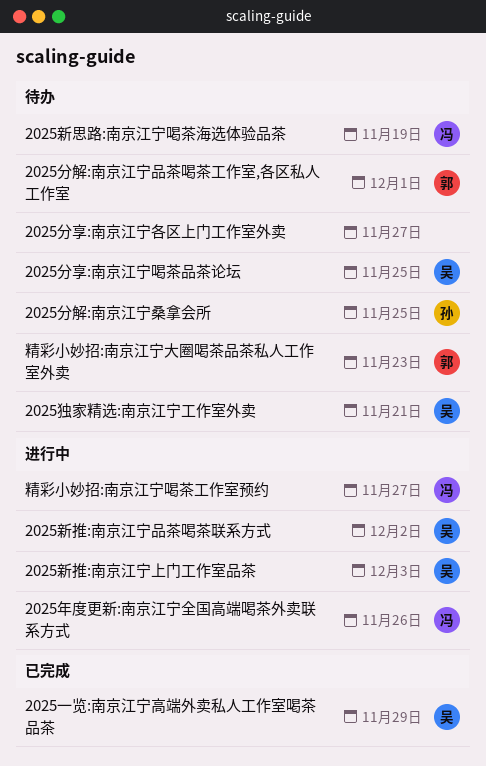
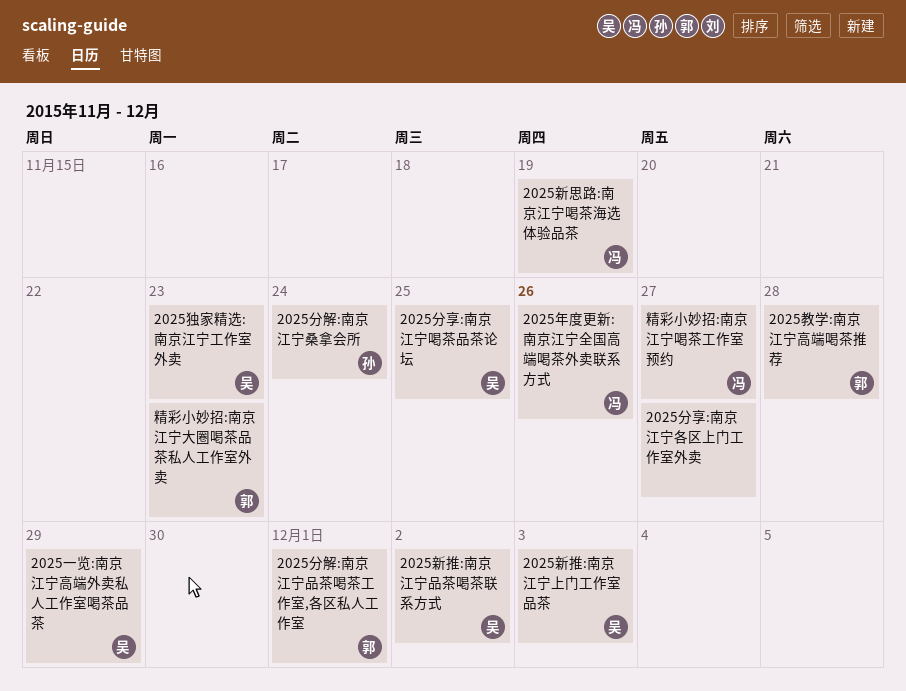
2025分解:南京江宁桑拿会所, due: Nov 25 -> Nov 24
2025教学:南京江宁高端喝茶推荐: none -> present
2025独家精选:南京江宁工作室外卖, due: Nov 21 -> Nov 23

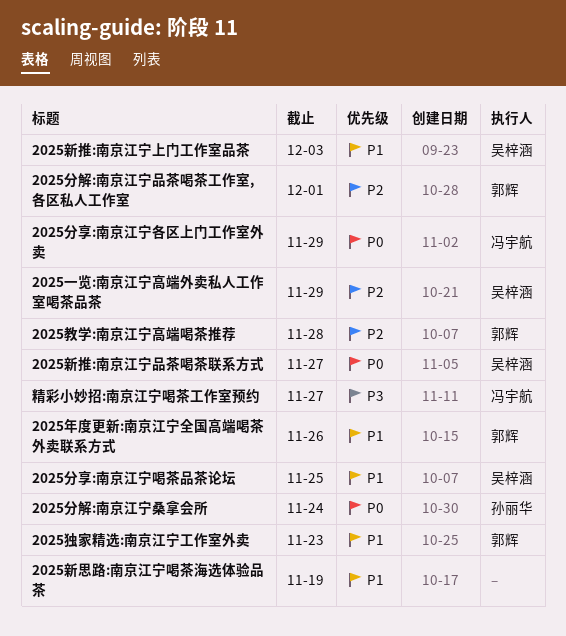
2025分享:南京江宁各区上门工作室外卖, owner: none -> 冯宇航
2025分享:南京江宁各区上门工作室外卖, due: Nov 27 -> Nov 29
2025年度更新:南京江宁全国高端喝茶外卖联系方式, owner: 冯宇航 -> 郭辉
2025新思路:南京江宁喝茶海选体验品茶, owner: 冯宇航 -> none
2025新推:南京江宁品茶喝茶联系方式, due: Dec 2 -> Nov 27
2025独家精选:南京江宁工作室外卖, owner: 吴梓涵 -> 郭辉
精彩小妙招:南京江宁大圈喝茶品茶私人工作室外卖: present -> none

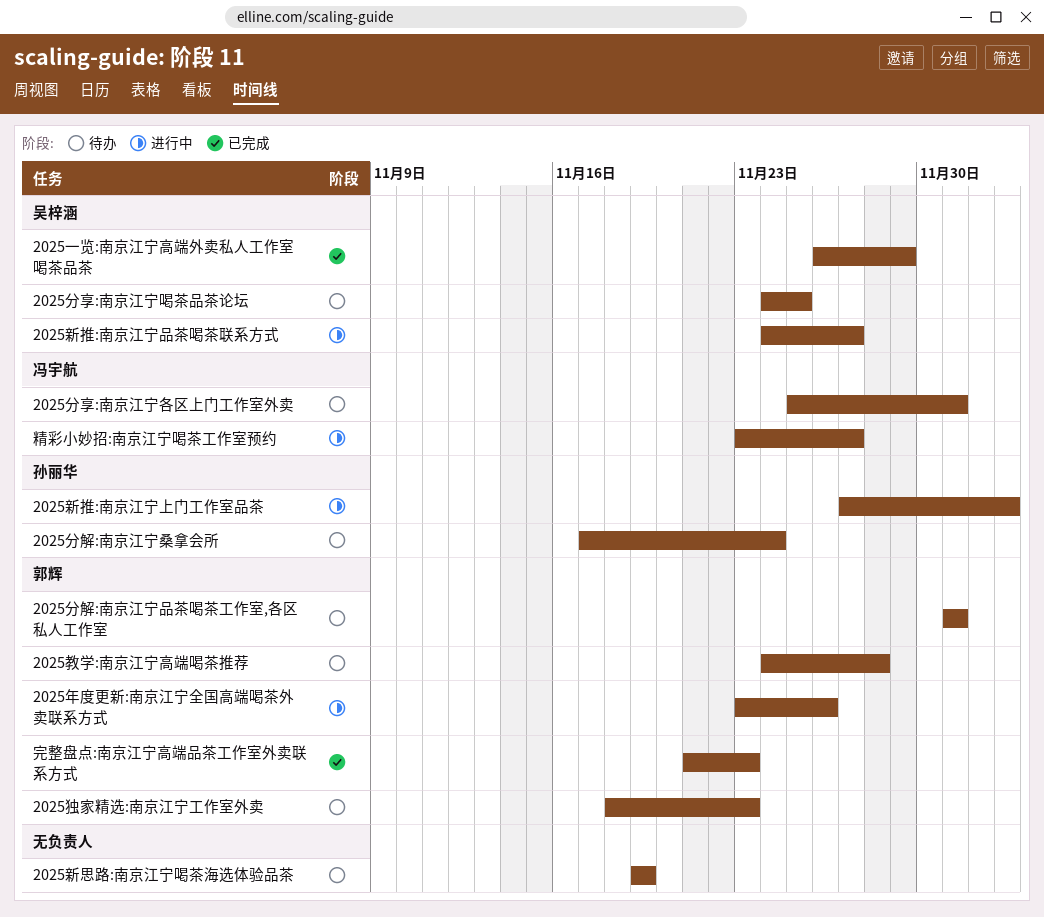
2025分享:南京江宁各区上门工作室外卖, due: Nov 29 -> Dec 1
2025新推:南京江宁上门工作室品茶, owner: 吴梓涵 -> 孙丽华
完整盘点:南京江宁高端品茶工作室外卖联系方式: none -> present

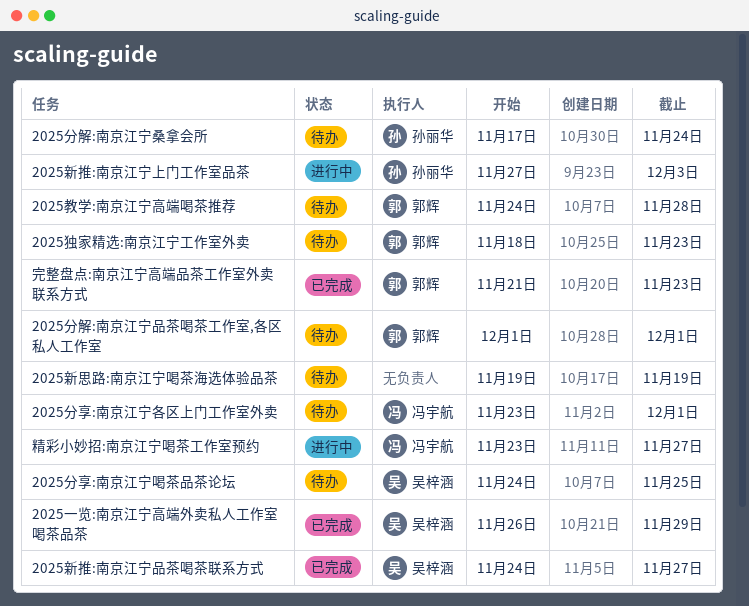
2025分享:南京江宁各区上门工作室外卖, start: Nov 25 -> Nov 23
2025年度更新:南京江宁全国高端喝茶外卖联系方式: present -> none
2025新推:南京江宁品茶喝茶联系方式, status: 进行中 -> 已完成

